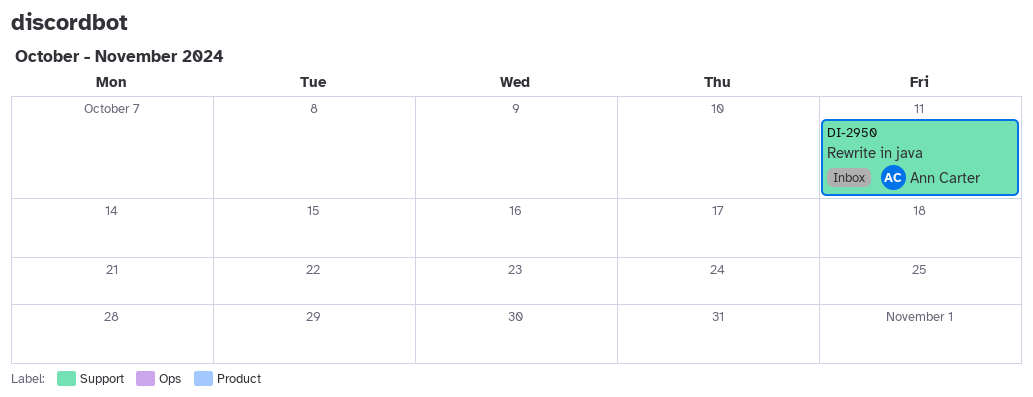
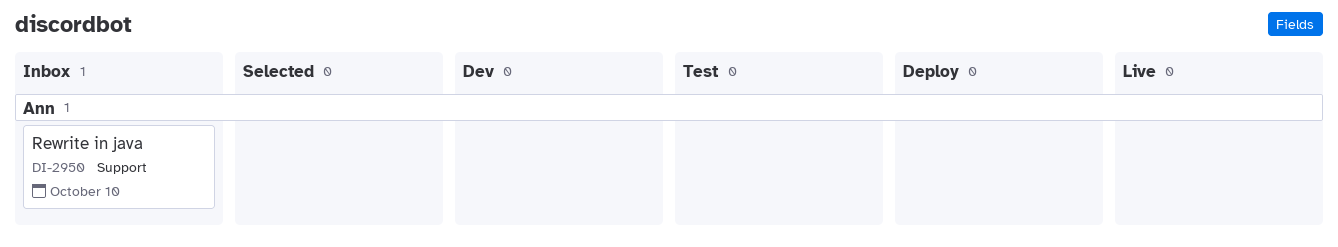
DI-2950, due: Oct 11 -> Oct 10

